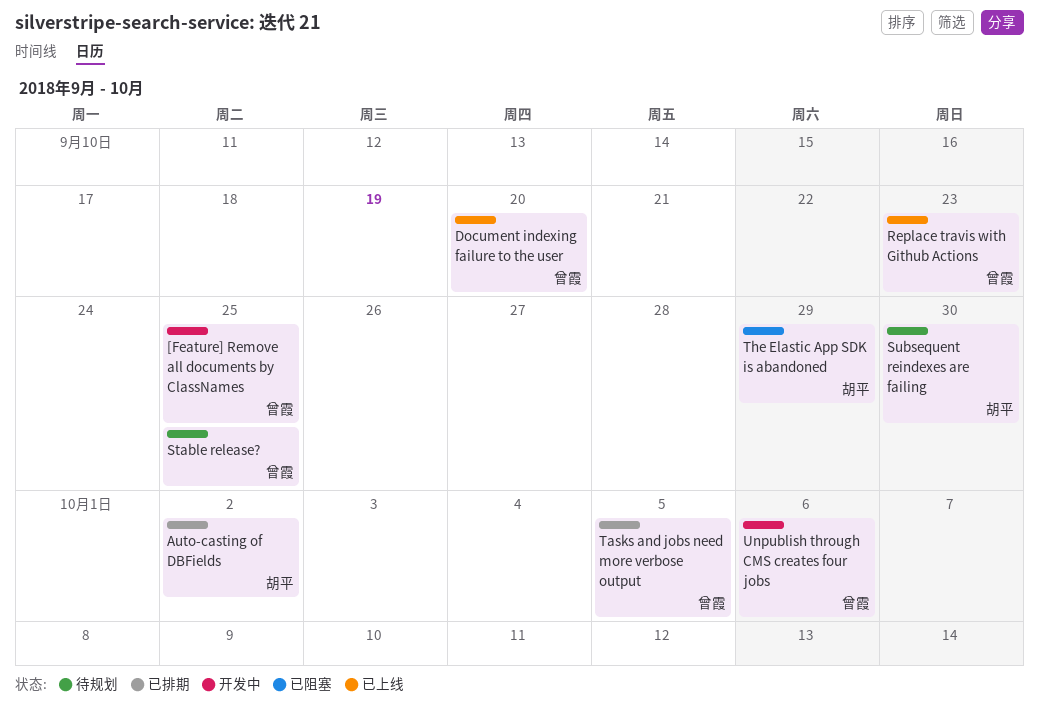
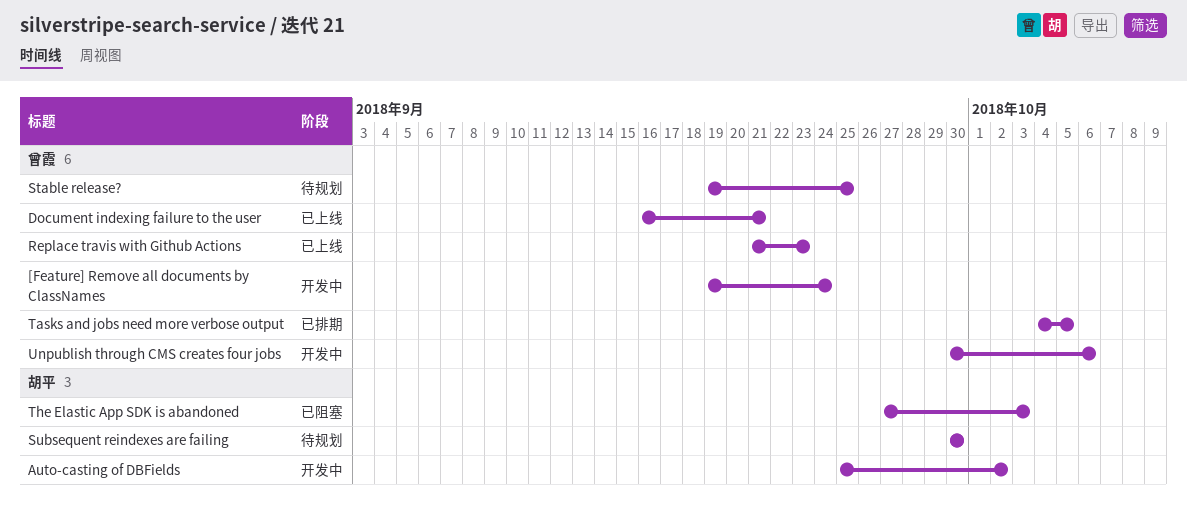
[Feature] Remove all documents by ClassNames, due: Sep 25 -> Sep 24
Auto-casting of DBFields, status: 已排期 -> 开发中
Document indexing failure to the user, due: Sep 20 -> Sep 21
The Elastic App SDK is abandoned, due: Sep 29 -> Oct 3

